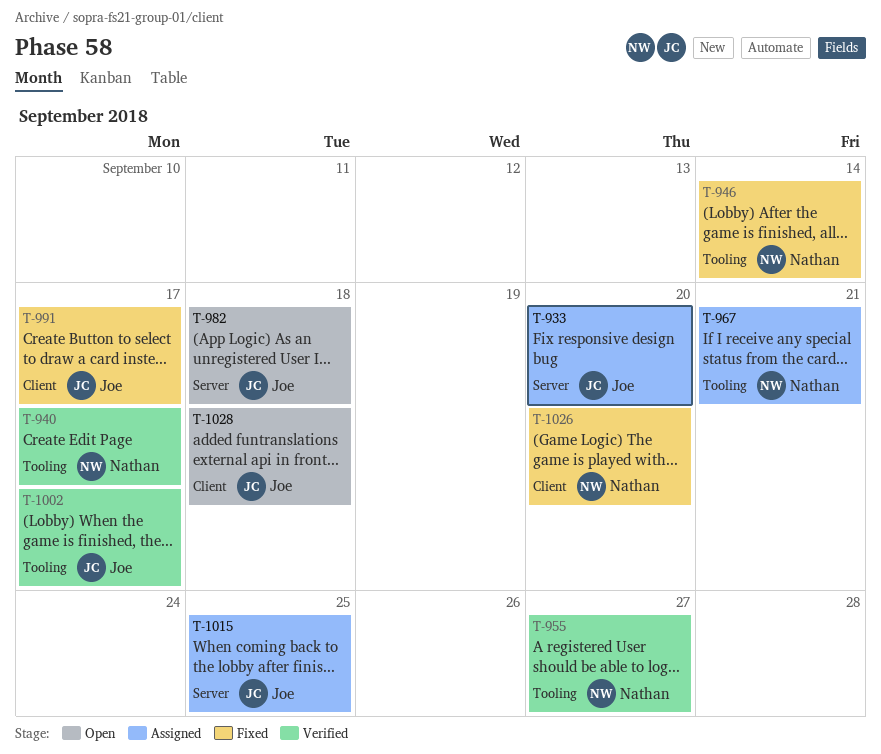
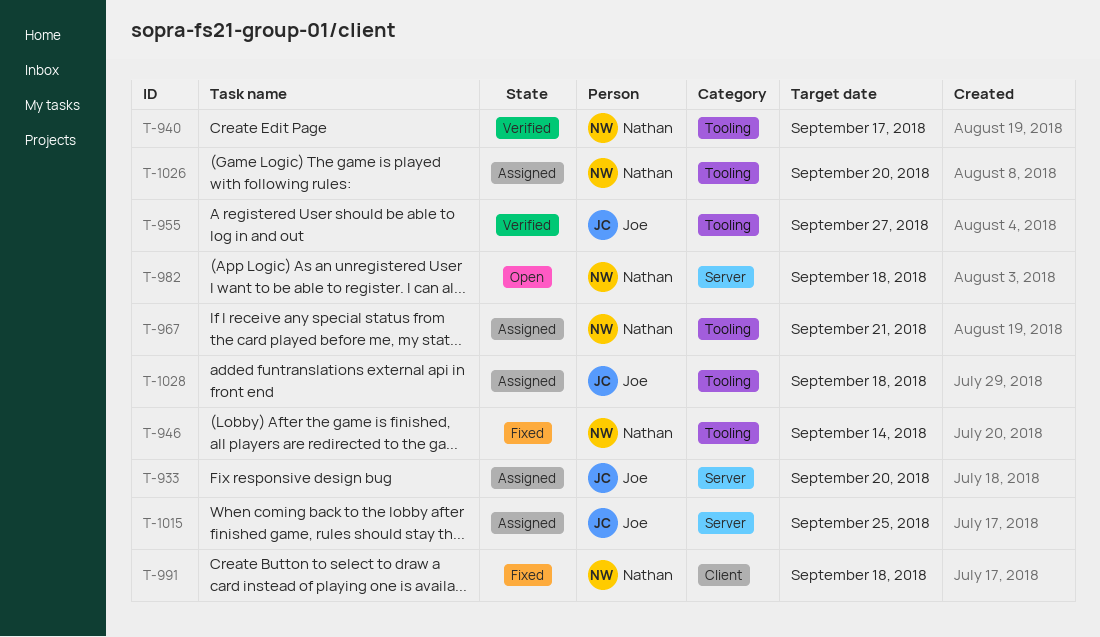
T-955, owner: Nathan -> Joe
T-982, owner: Joe -> Nathan
T-991, owner: Joe -> Nathan
T-991, due: Sep 17 -> Sep 18
T-1002: present -> none
T-1026, status: Fixed -> Assigned
T-1026, label: Client -> Tooling
T-1028, status: Open -> Assigned
T-1028, label: Client -> Tooling

